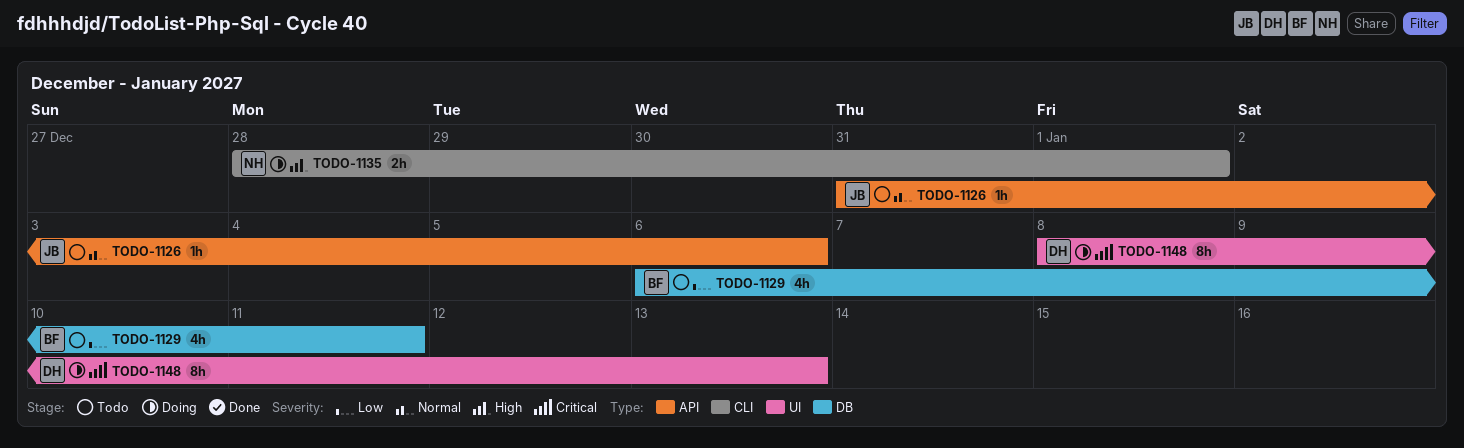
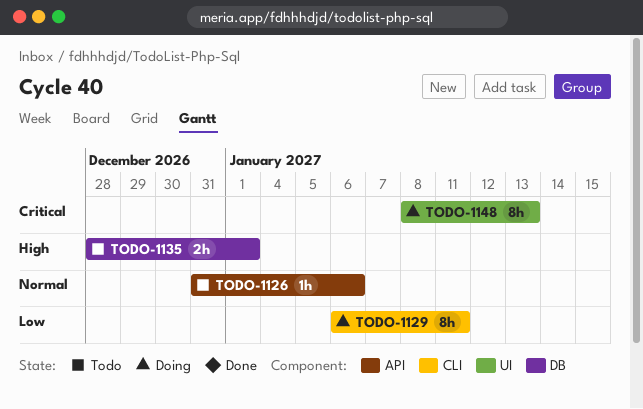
TODO-1129, status: Todo -> Doing
TODO-1129, label: DB -> CLI
TODO-1129, estimate: 4h -> 8h
TODO-1135, status: Doing -> Todo
TODO-1135, label: CLI -> DB

